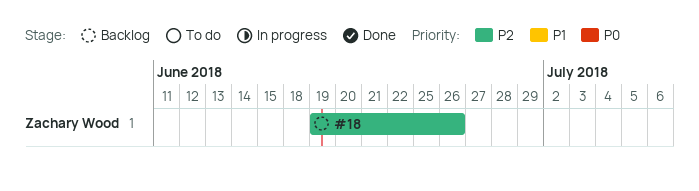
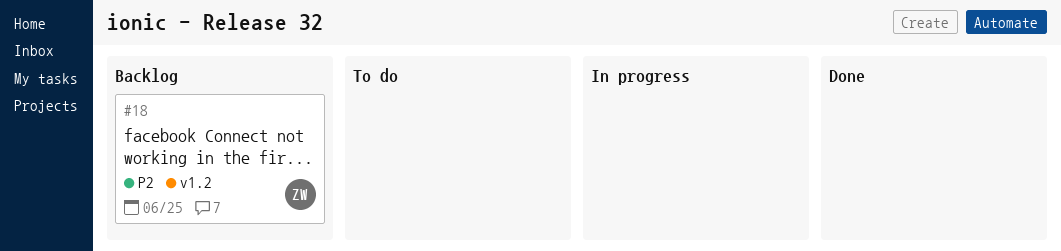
#18, due: Jun 26 -> Jun 25

